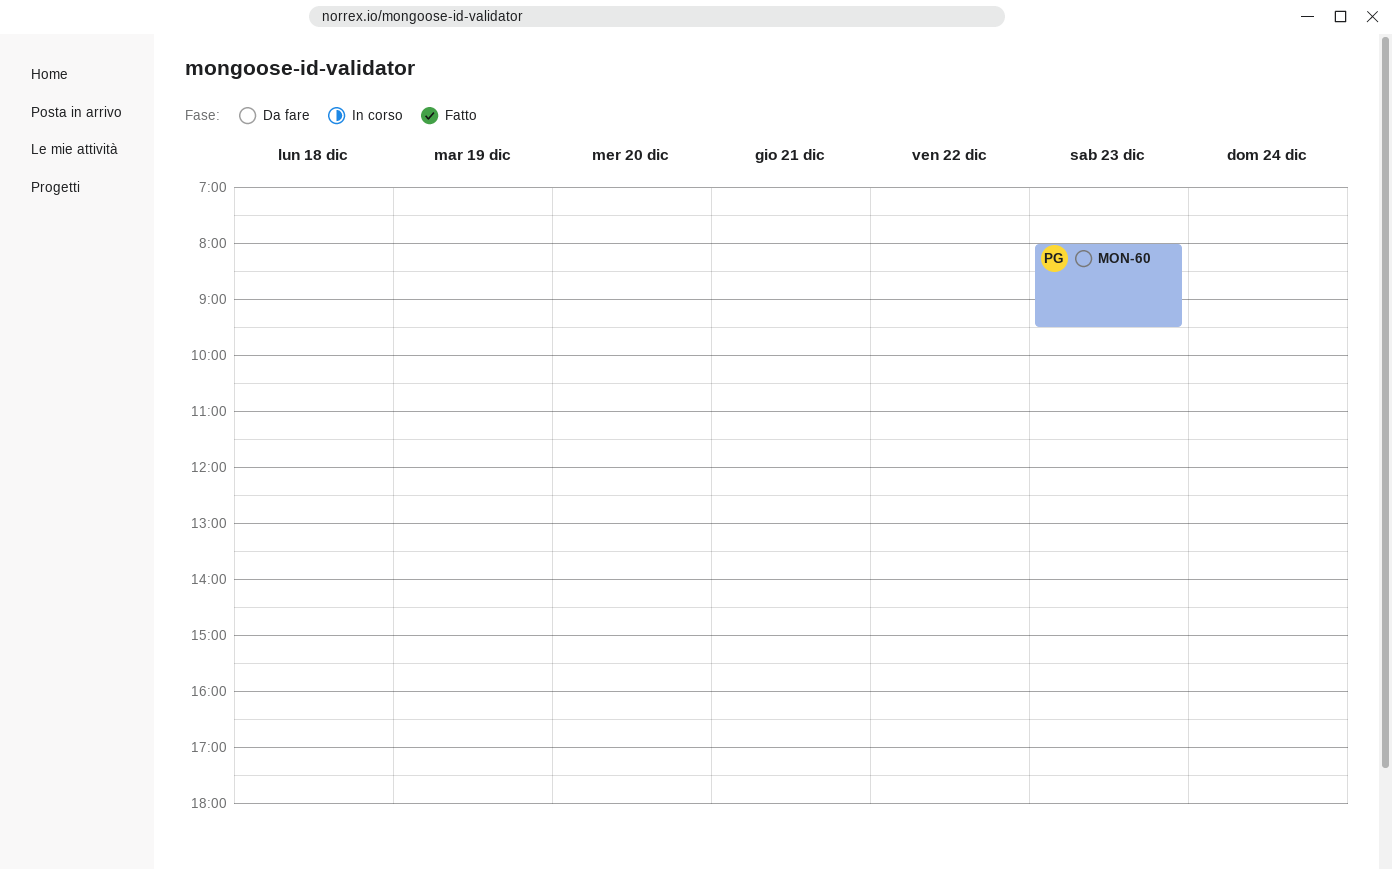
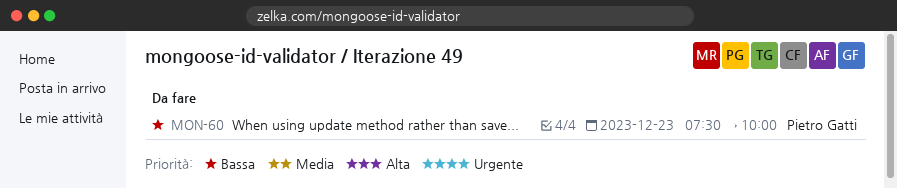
MON-60, begins: 08:00 -> 07:30
MON-60, ends: 09:30 -> 10:00

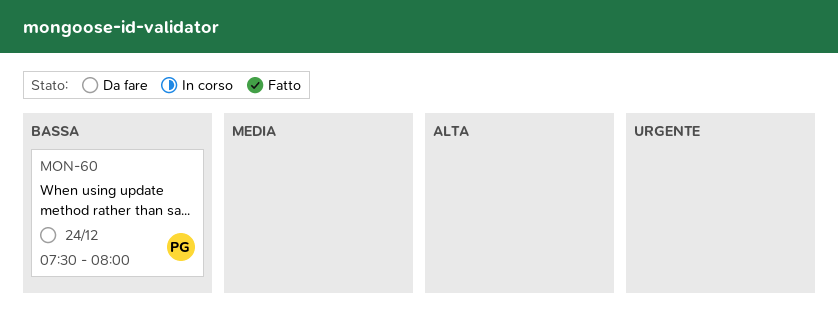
MON-60, day: Dec 23 -> Dec 24
MON-60, ends: 10:00 -> 08:00

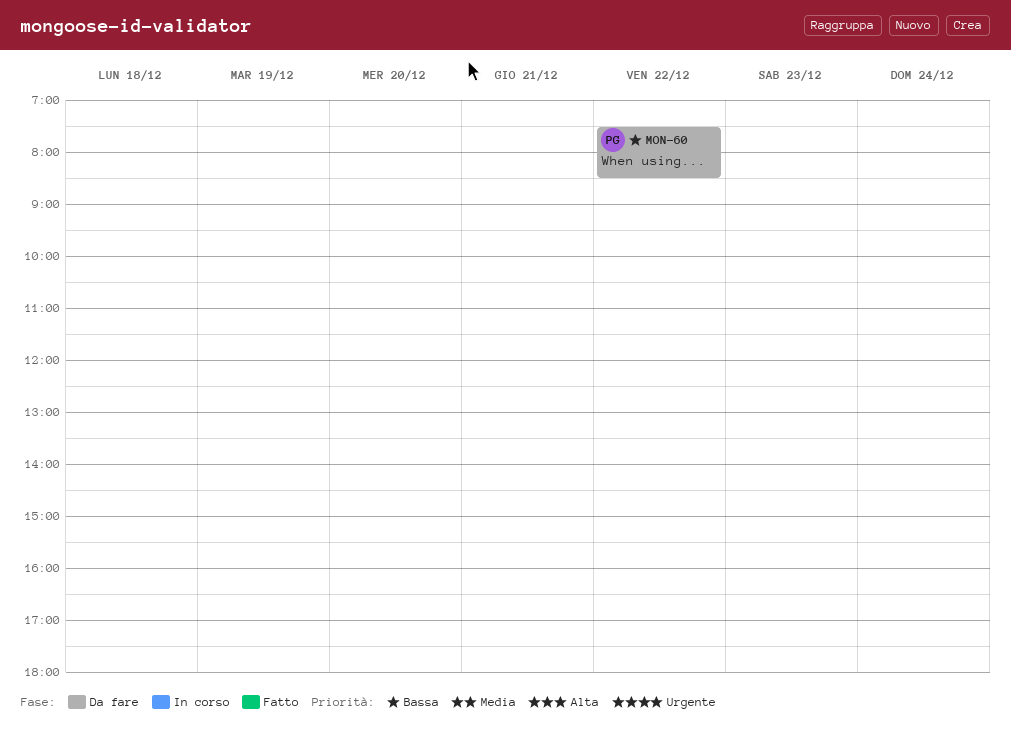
MON-60, day: Dec 24 -> Dec 22
MON-60, ends: 08:00 -> 08:30

